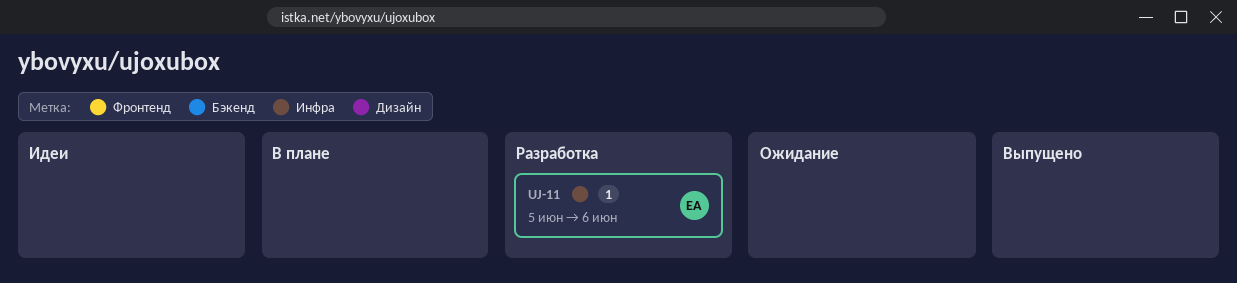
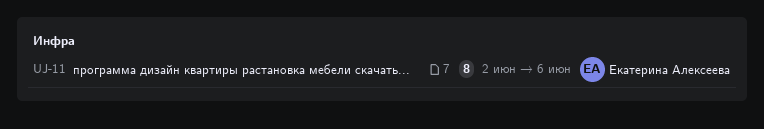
UJ-11, estimate: 1 -> 8
UJ-11, start: Jun 5 -> Jun 2

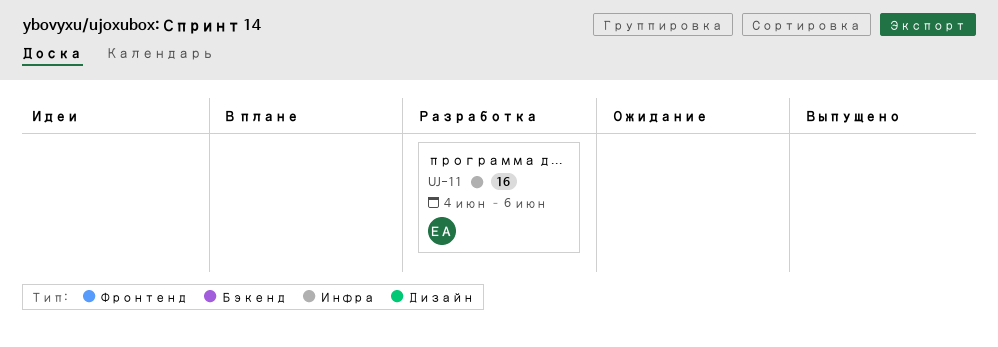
UJ-11, estimate: 8 -> 16
UJ-11, start: Jun 2 -> Jun 4

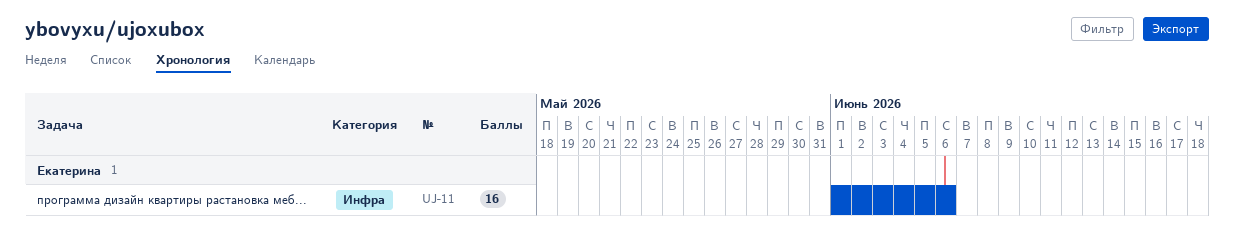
UJ-11, start: Jun 4 -> Jun 1

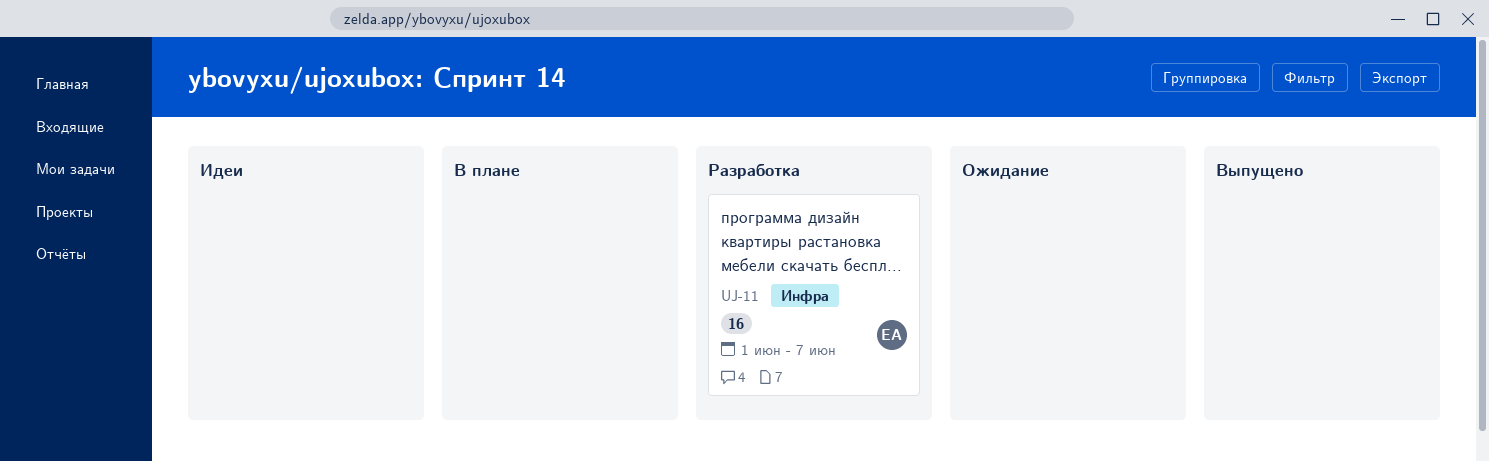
UJ-11, due: Jun 6 -> Jun 7

